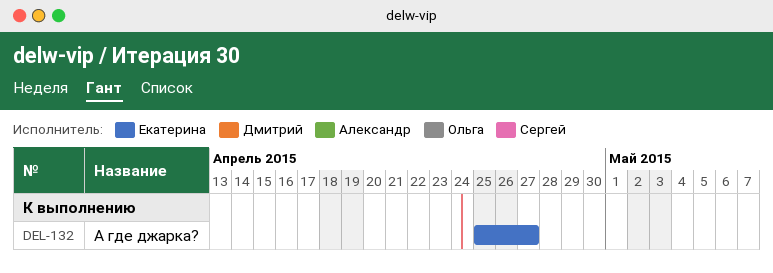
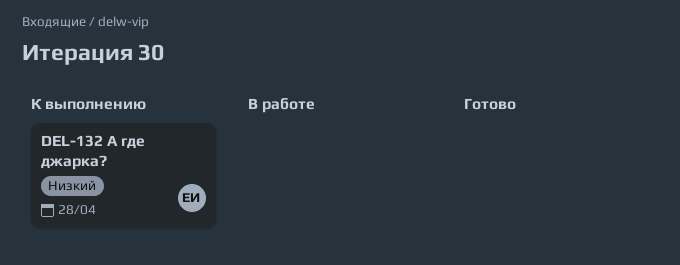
DEL-132, due: Apr 27 -> Apr 28

